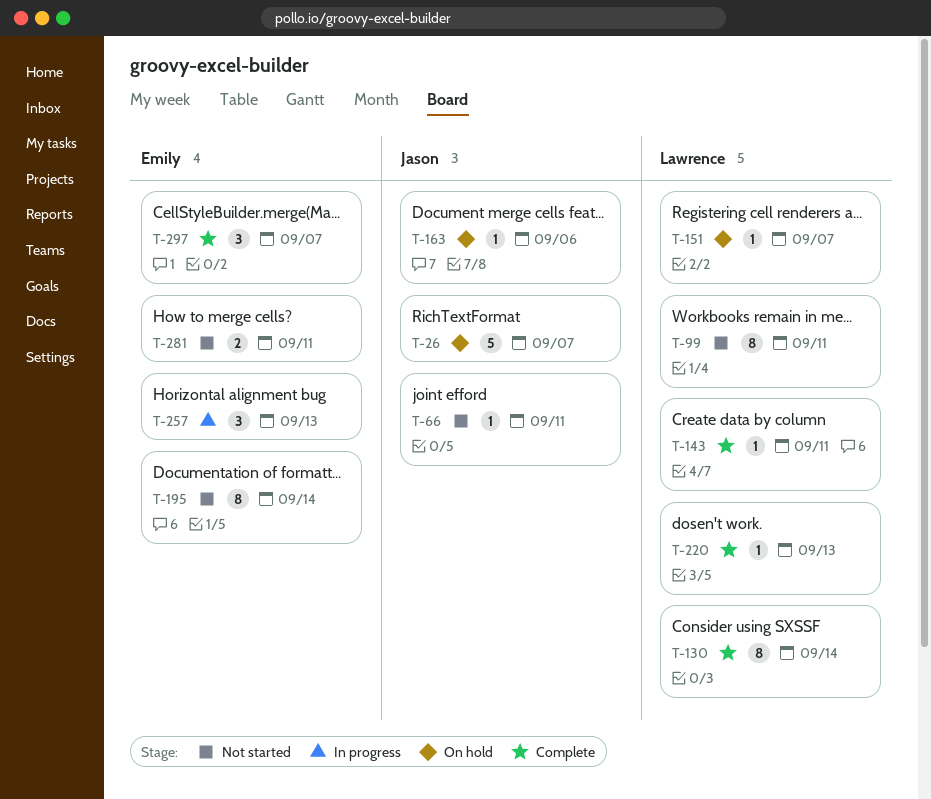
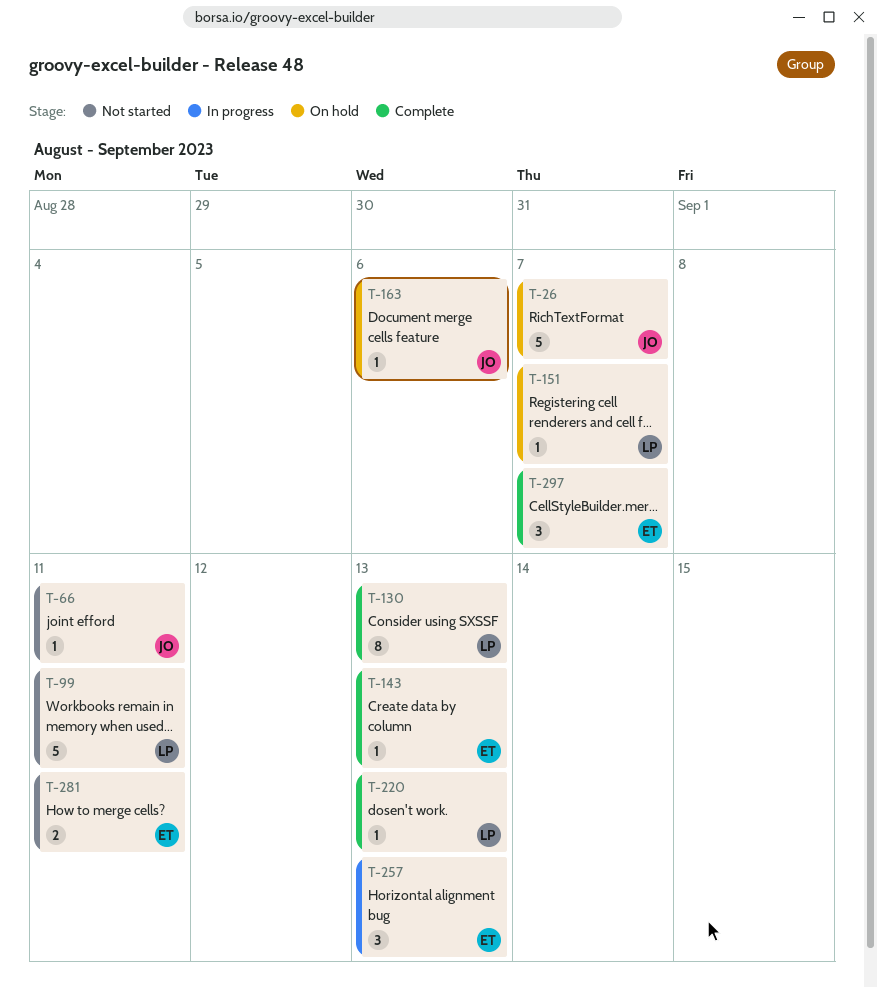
T-99, estimate: 8 -> 5
T-130, due: Sep 14 -> Sep 13
T-143, owner: Lawrence -> Emily
T-143, due: Sep 11 -> Sep 13
T-195: present -> none

